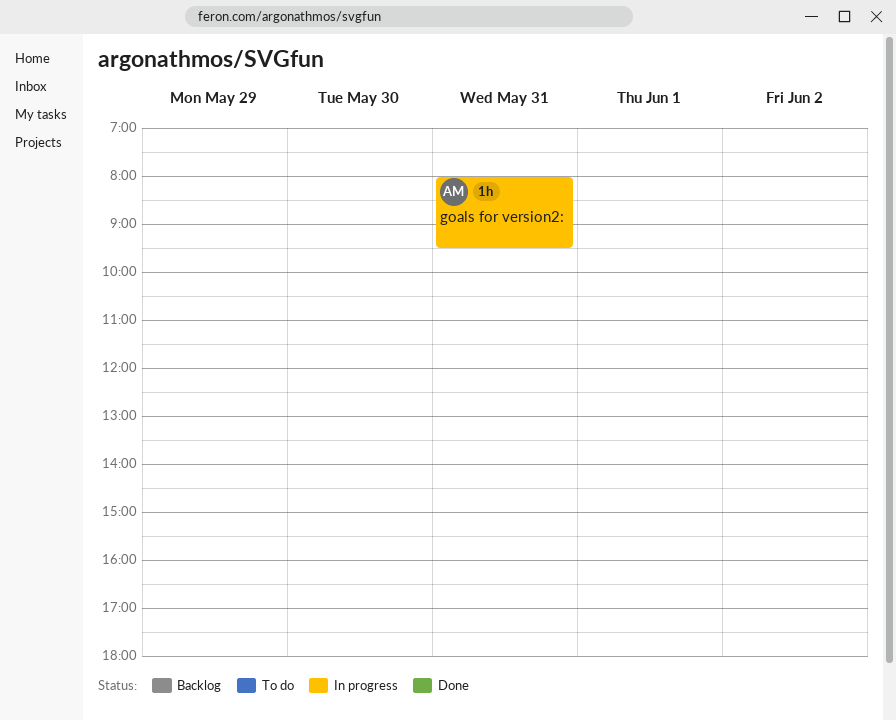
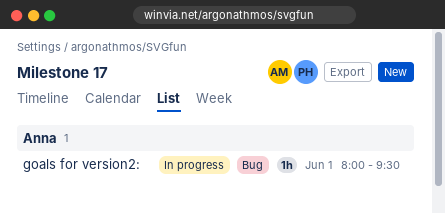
goals for version2:, day: May 31 -> Jun 1

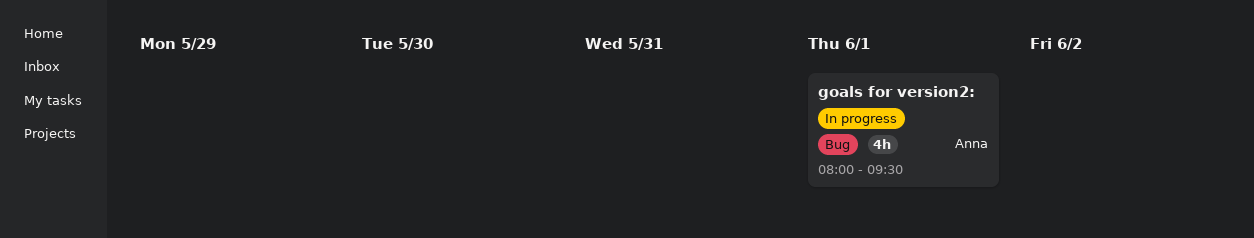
goals for version2:, estimate: 1h -> 4h

